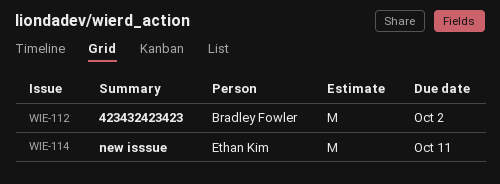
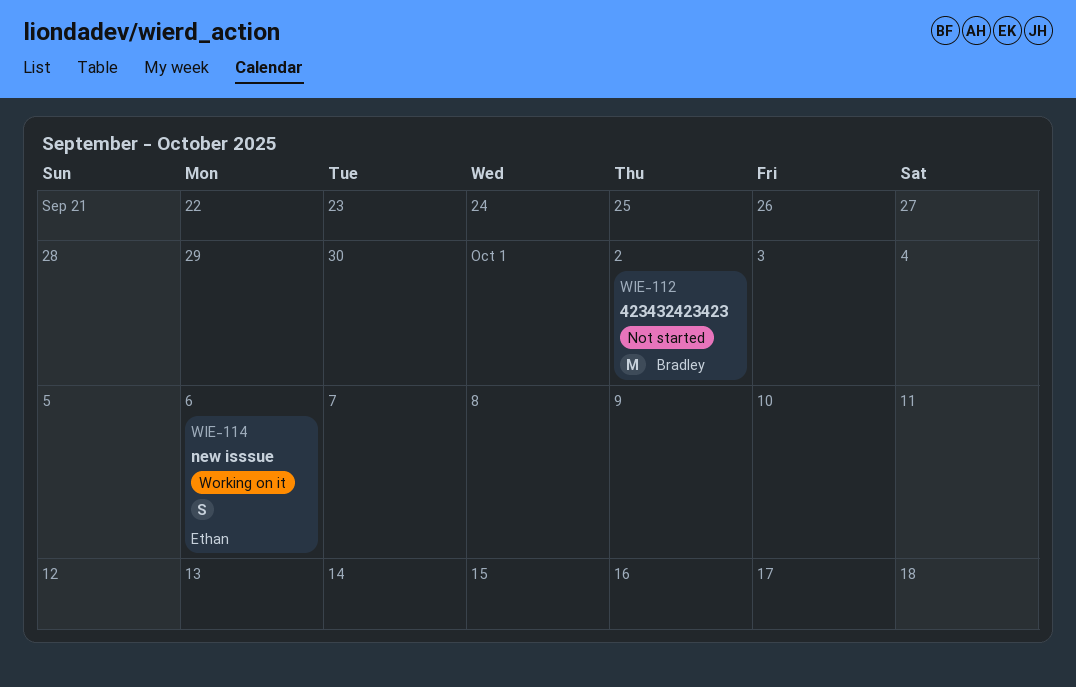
WIE-114, estimate: M -> S
WIE-114, due: Oct 11 -> Oct 6

